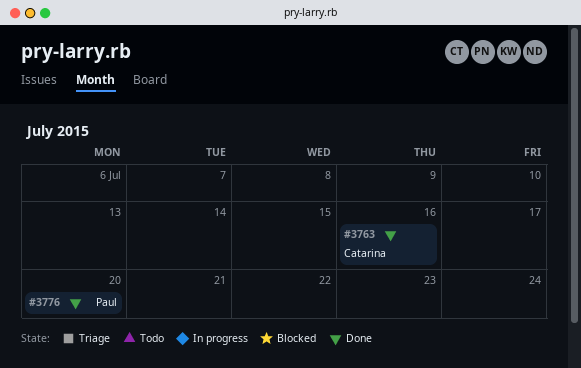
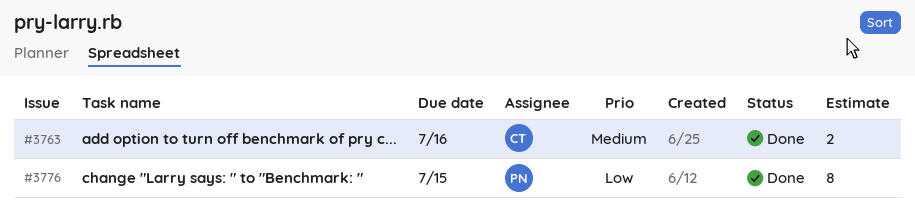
#3776, due: Jul 20 -> Jul 15

